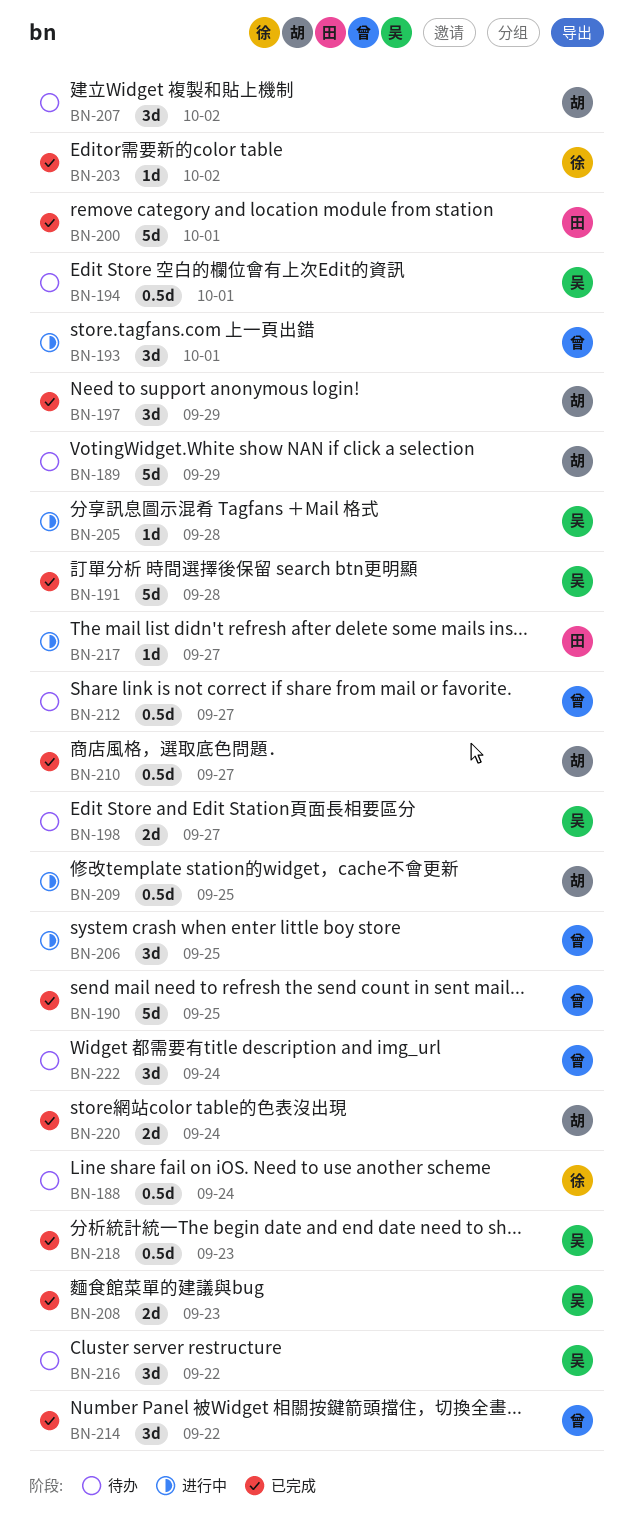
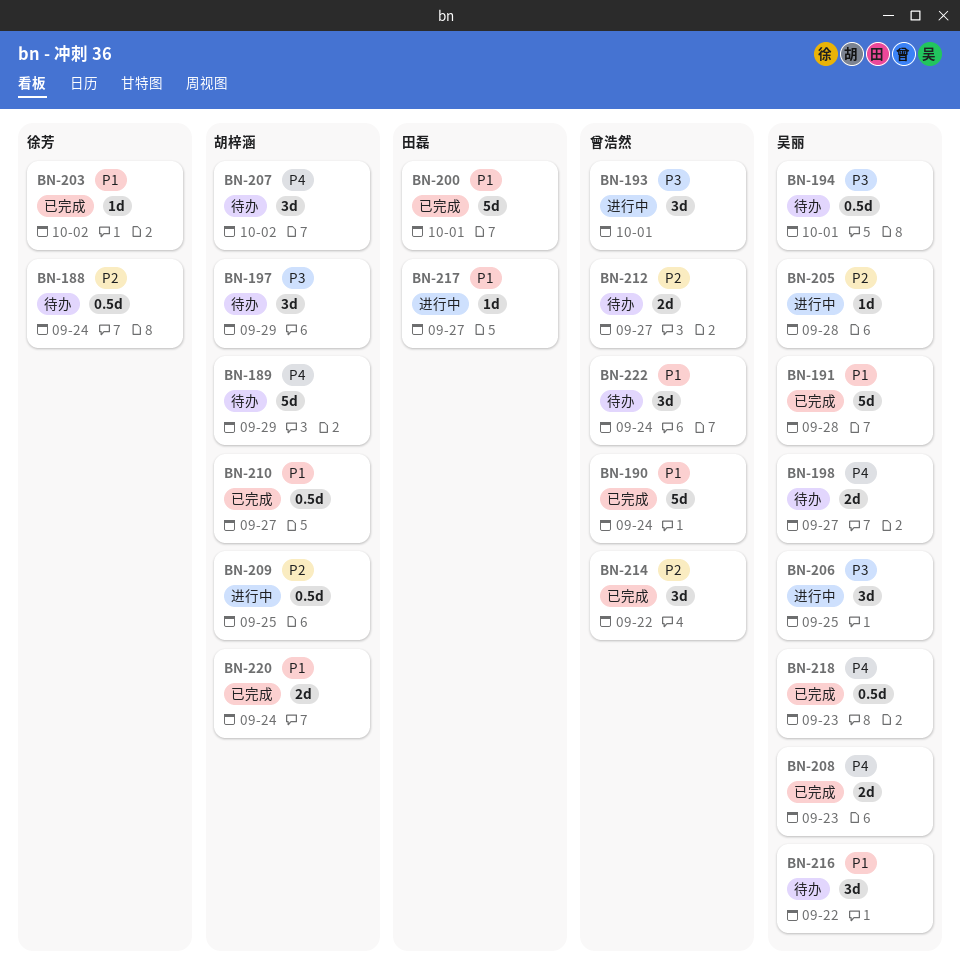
BN-190, due: Sep 25 -> Sep 24
BN-197, status: 已完成 -> 待办
BN-206, owner: 曾浩然 -> 吴丽
BN-212, estimate: 0.5d -> 2d

